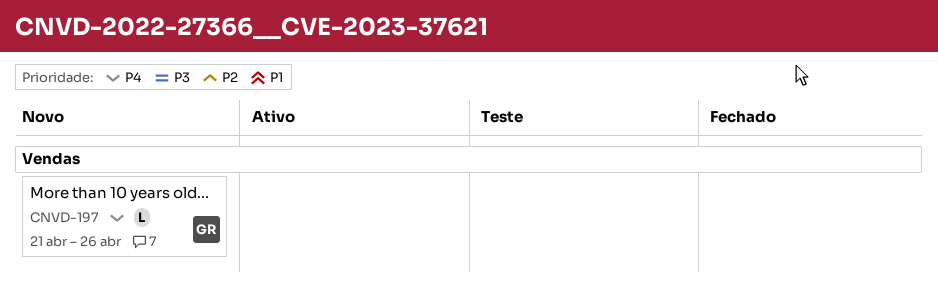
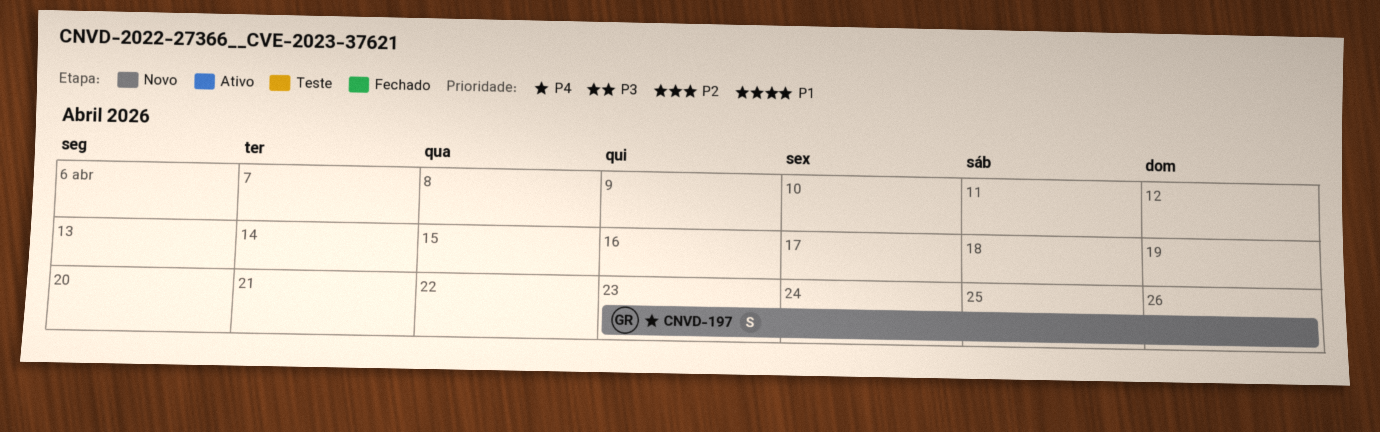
CNVD-197, estimate: L -> S
CNVD-197, start: Apr 21 -> Apr 23

